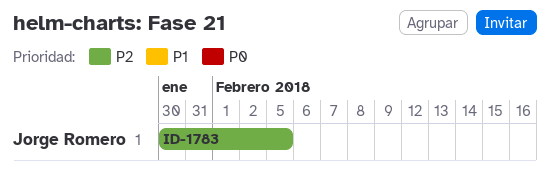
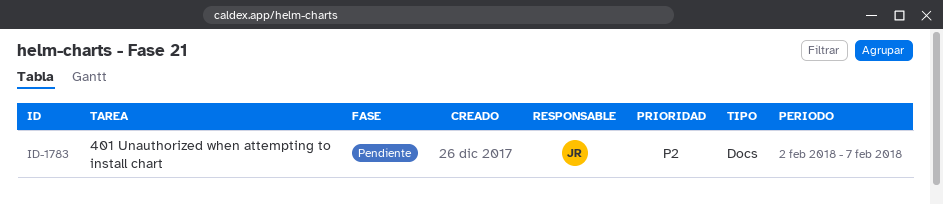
ID-1783, start: Jan 30 -> Feb 2
ID-1783, due: Feb 5 -> Feb 7

